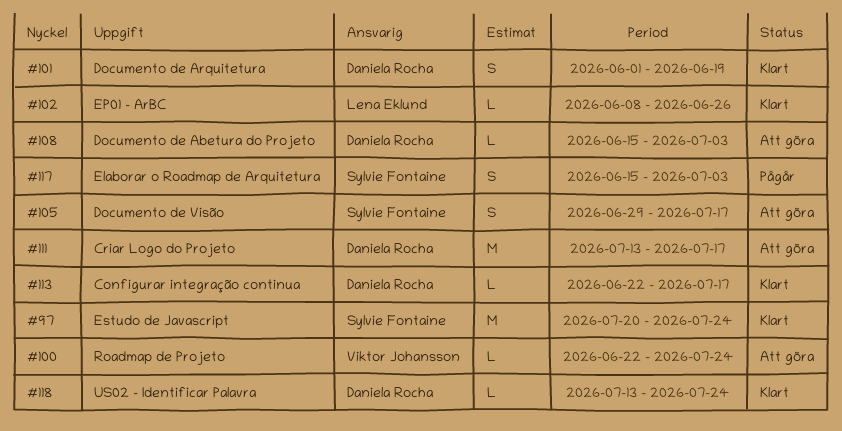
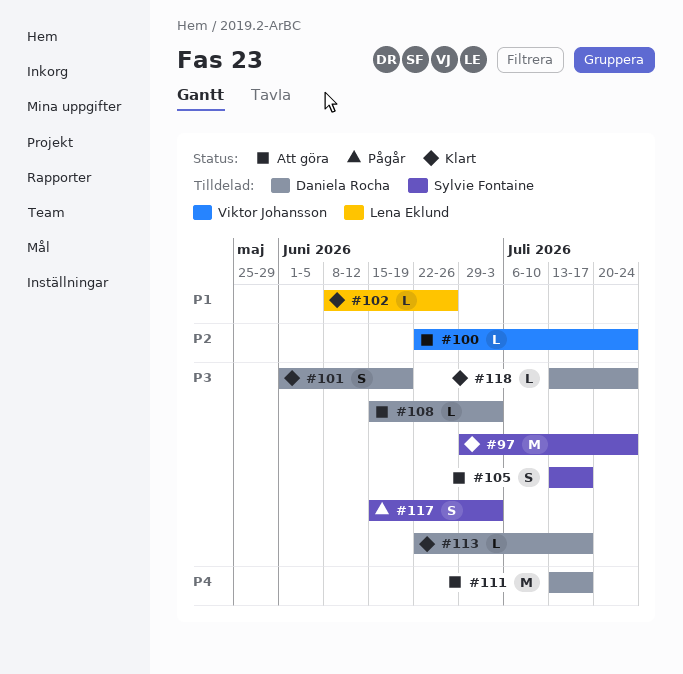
#97, start: Jul 20 -> Jun 29
#105, start: Jun 29 -> Jul 13

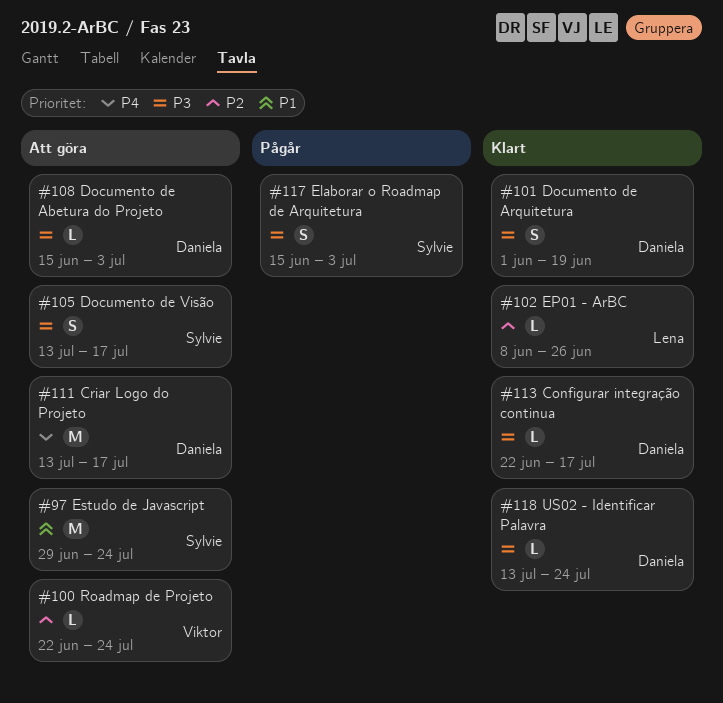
#97, status: Klart -> Att göra
#97, priority: P3 -> P1
#102, priority: P1 -> P2

